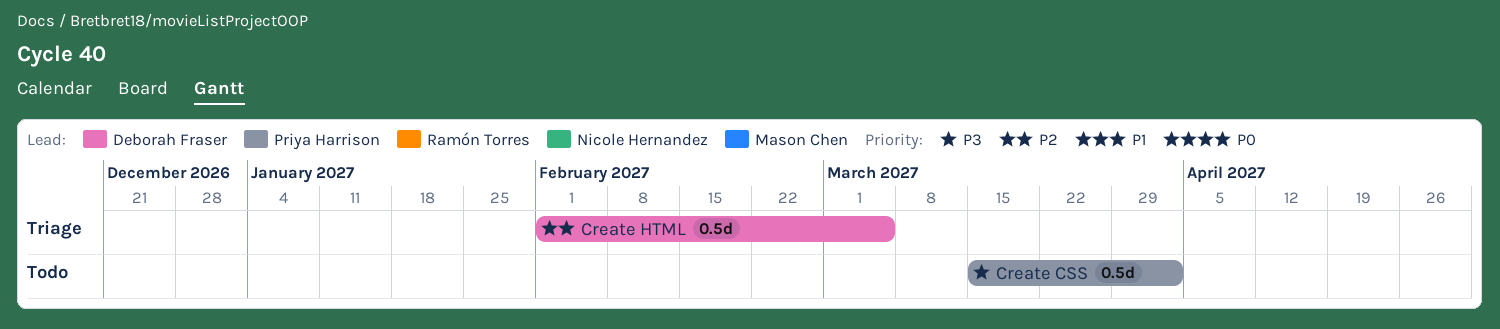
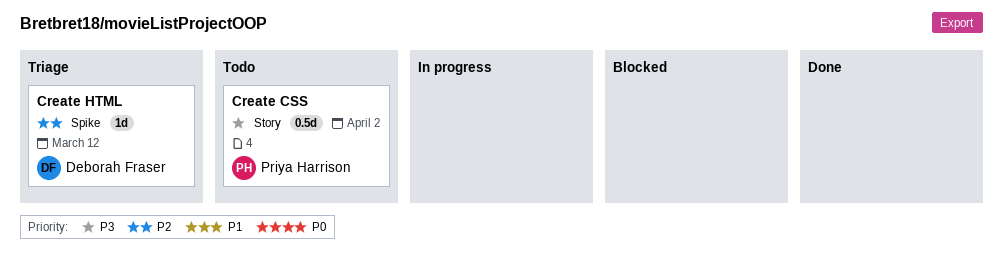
Create HTML, estimate: 0.5d -> 1d
Create HTML, due: Mar 5 -> Mar 12

